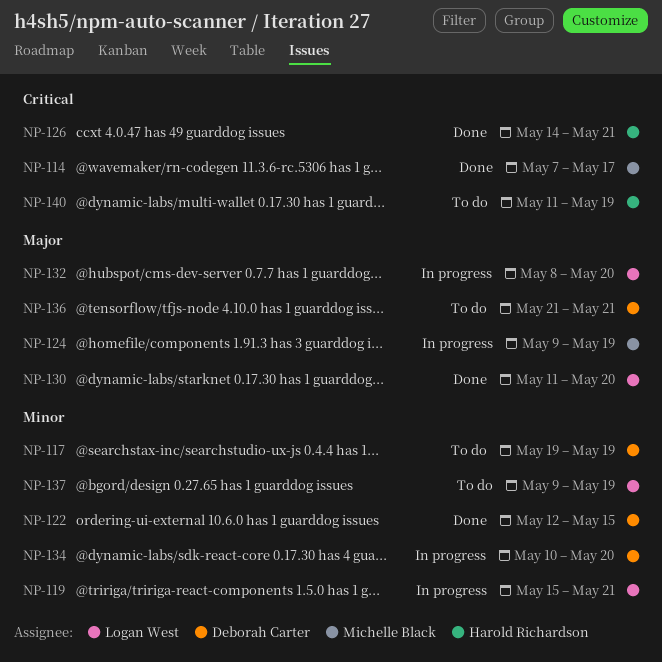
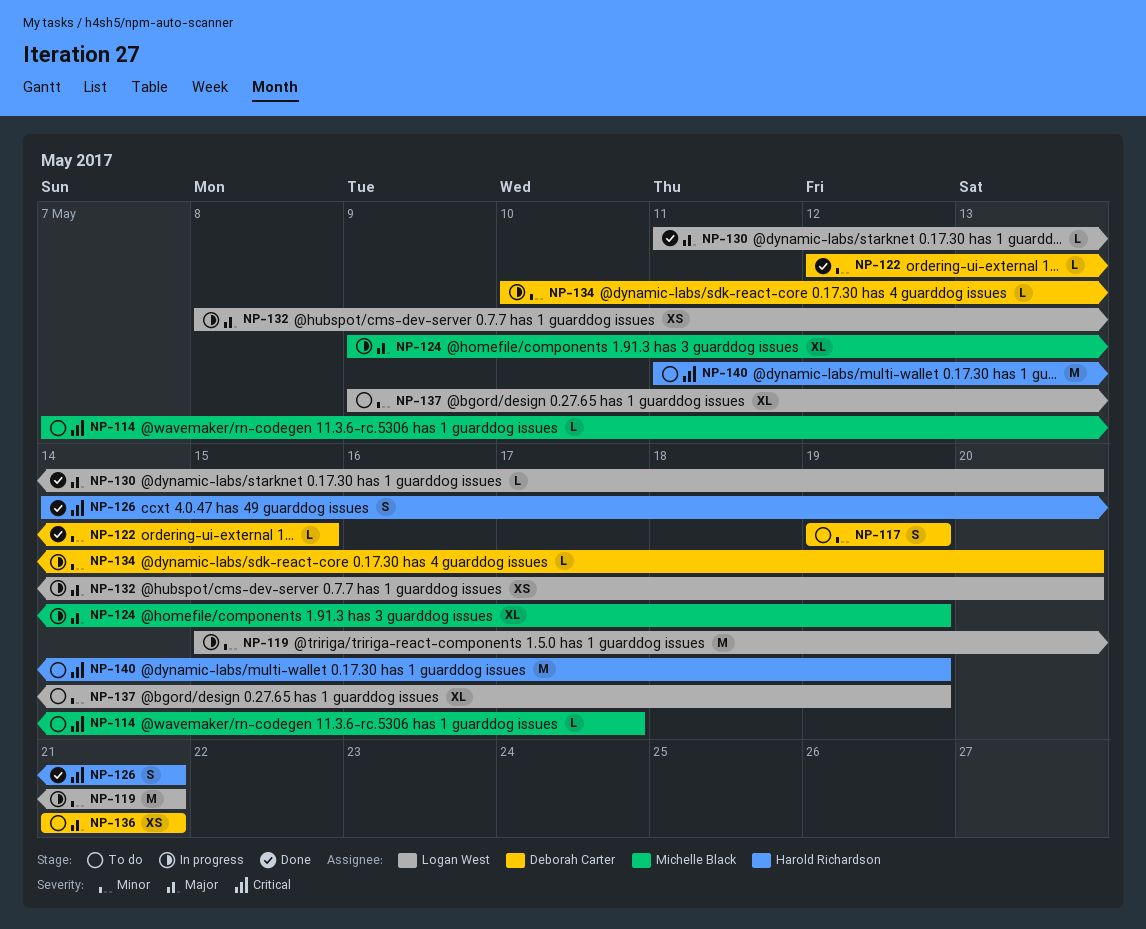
NP-114, status: Done -> To do

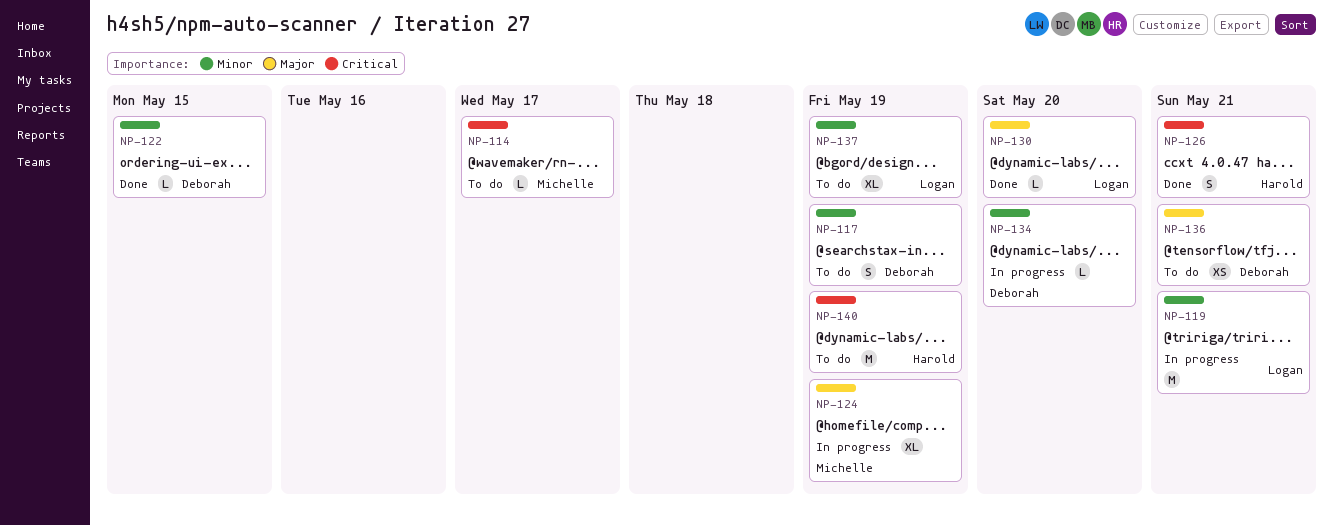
NP-132: present -> none

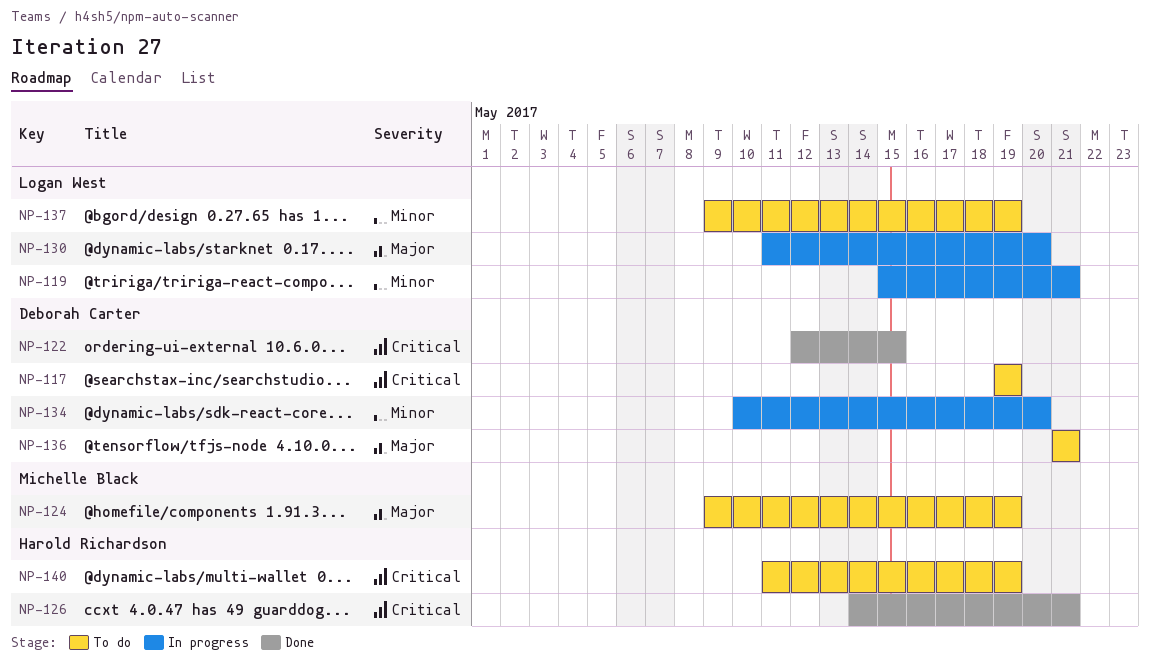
NP-114: present -> none
NP-117, priority: Minor -> Critical
NP-122, priority: Minor -> Critical
NP-124, status: In progress -> To do
NP-130, status: Done -> In progress

